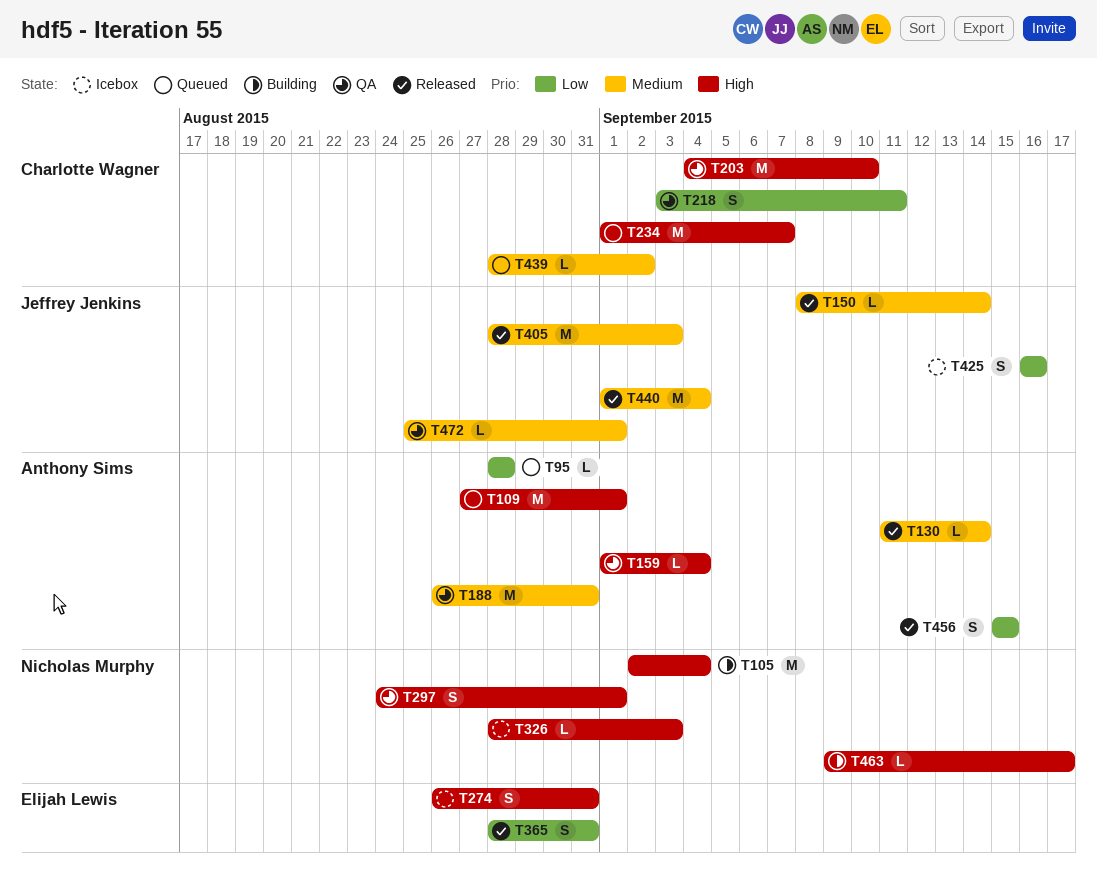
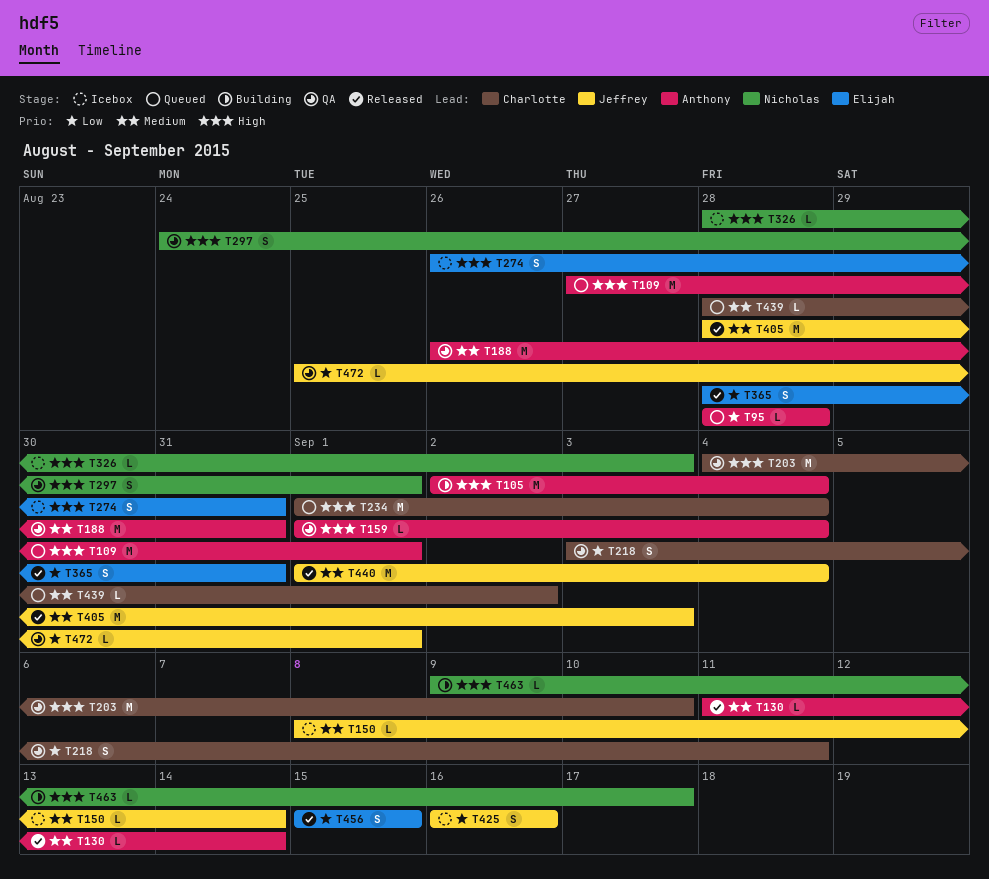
T105, owner: Nicholas Murphy -> Anthony Sims
T150, status: Released -> Icebox
T234, due: Sep 7 -> Sep 4
T456, owner: Anthony Sims -> Elijah Lewis
T472, priority: Medium -> Low

